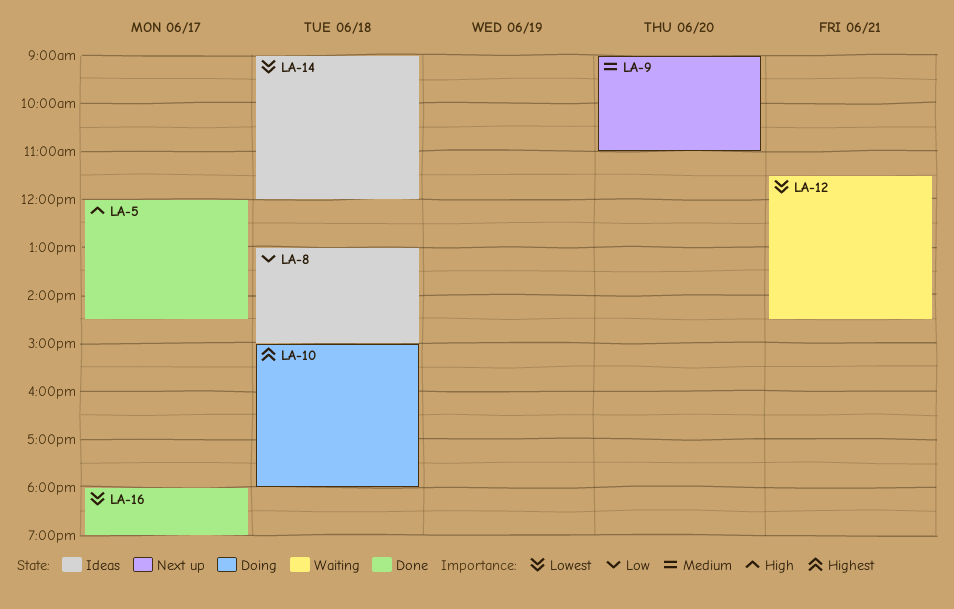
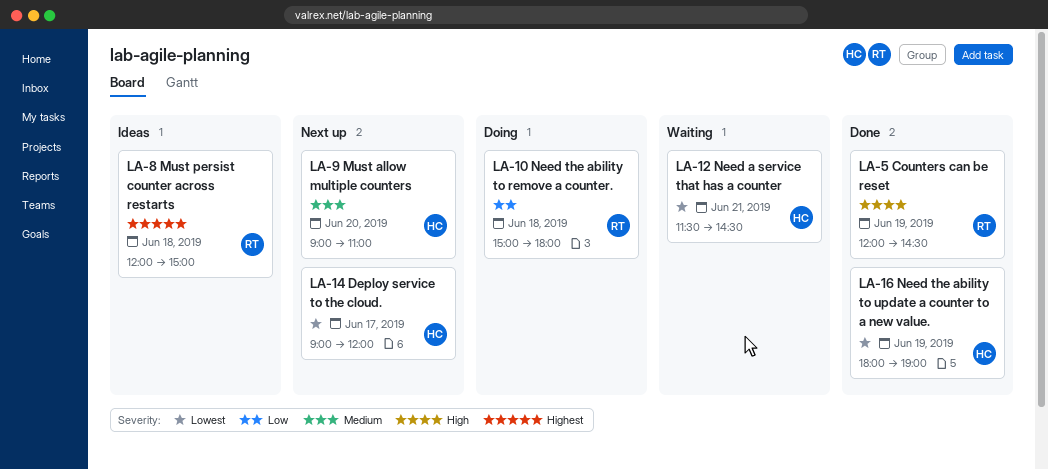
LA-5, day: Jun 17 -> Jun 19
LA-8, priority: Low -> Highest
LA-8, begins: 13:00 -> 12:00
LA-10, priority: Highest -> Low
LA-14, status: Ideas -> Next up
LA-14, day: Jun 18 -> Jun 17
LA-16, day: Jun 17 -> Jun 19

